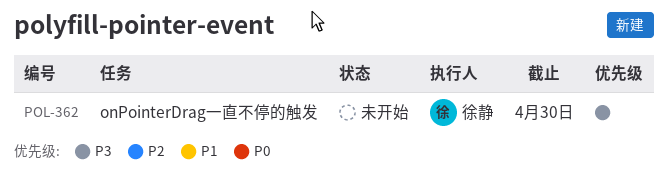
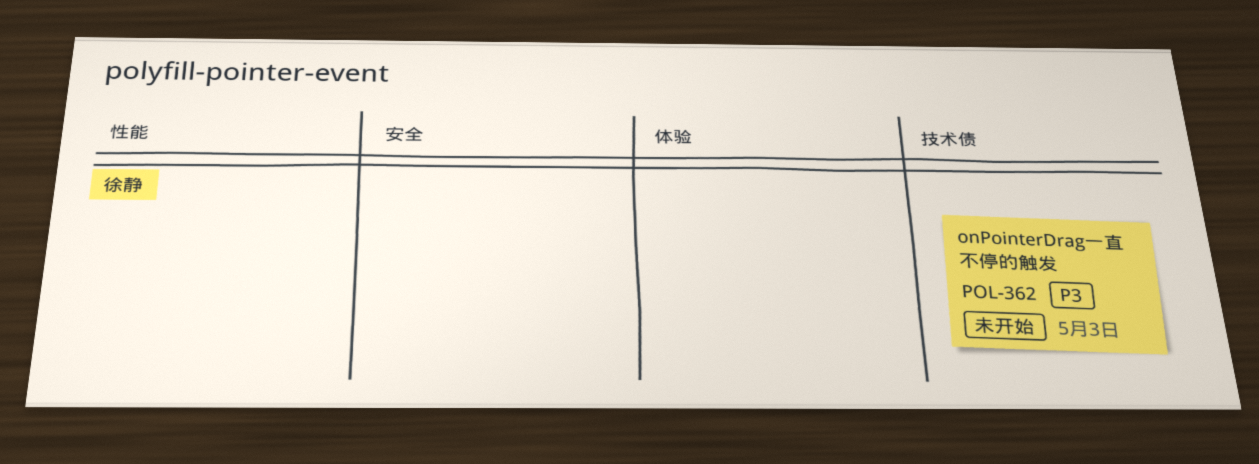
POL-362, due: Apr 30 -> May 3

